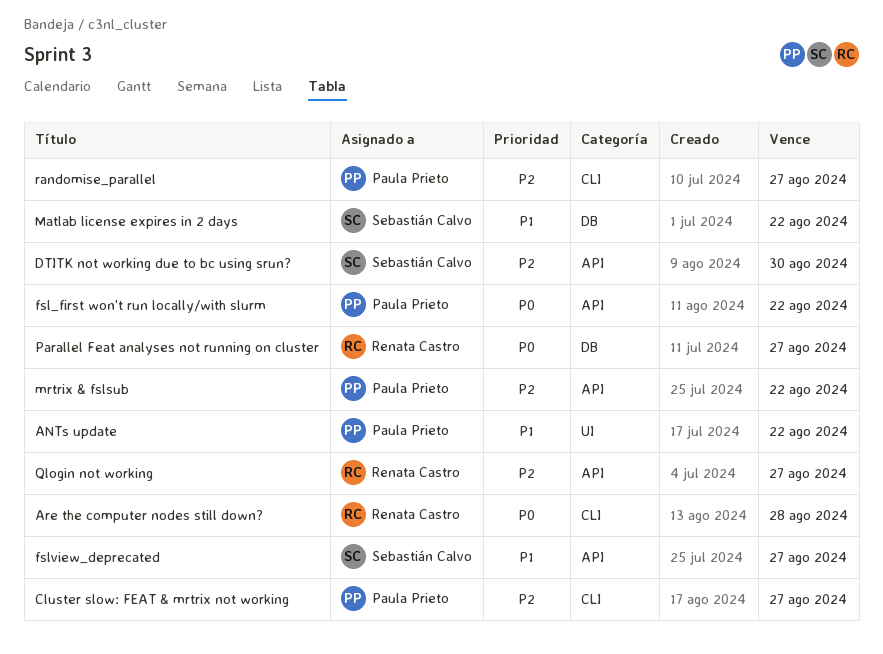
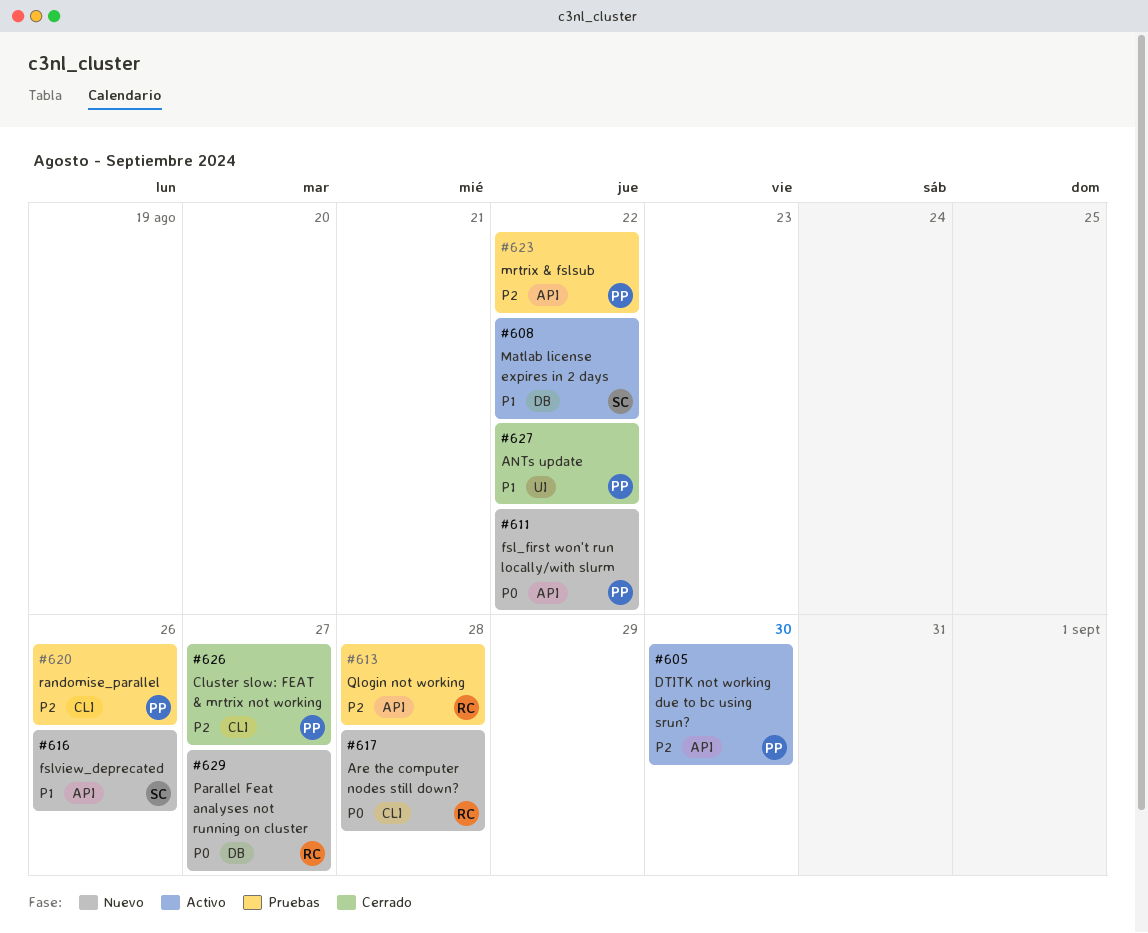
DTITK not working due to bc using srun?, owner: Sebastián Calvo -> Paula Prieto
fslview_deprecated, due: Aug 27 -> Aug 26
Qlogin not working, due: Aug 27 -> Aug 28
randomise_parallel, due: Aug 27 -> Aug 26

